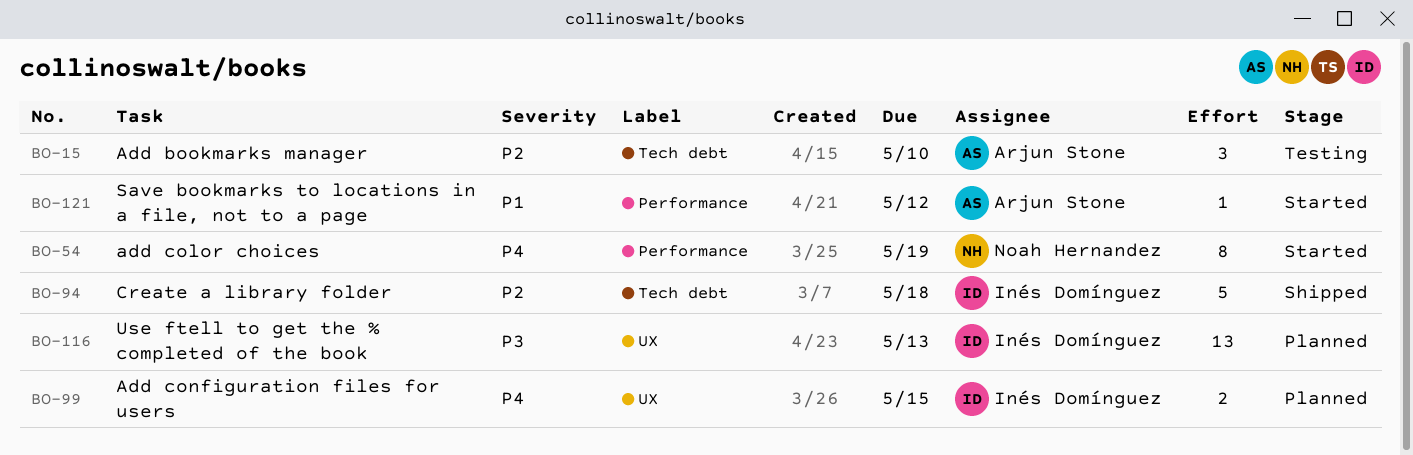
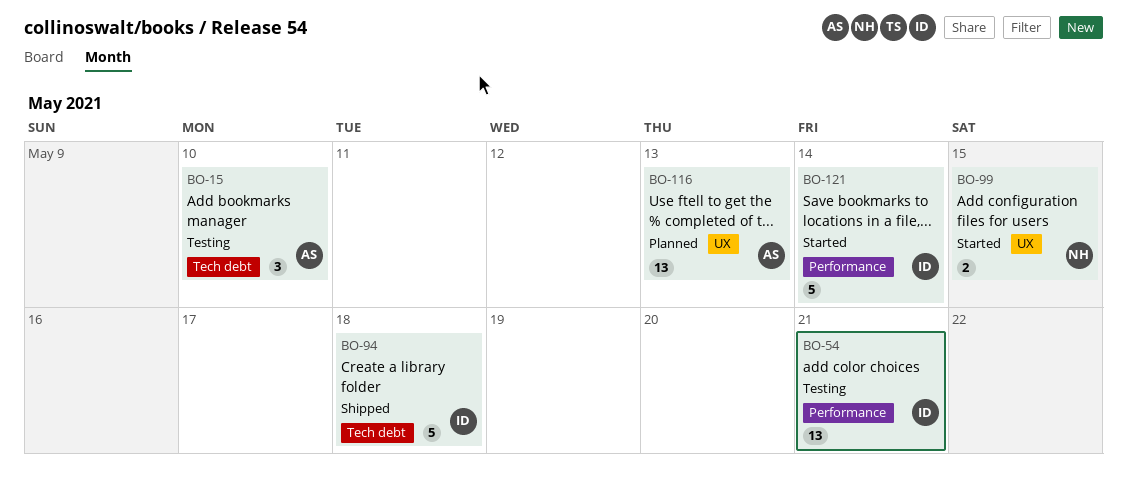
BO-54, status: Started -> Testing
BO-54, owner: Noah Hernandez -> Inés Domínguez
BO-54, estimate: 8 -> 13
BO-54, due: May 19 -> May 21
BO-99, status: Planned -> Started
BO-99, owner: Inés Domínguez -> Noah Hernandez
BO-116, owner: Inés Domínguez -> Arjun Stone
BO-121, owner: Arjun Stone -> Inés Domínguez
BO-121, estimate: 1 -> 5
BO-121, due: May 12 -> May 14

